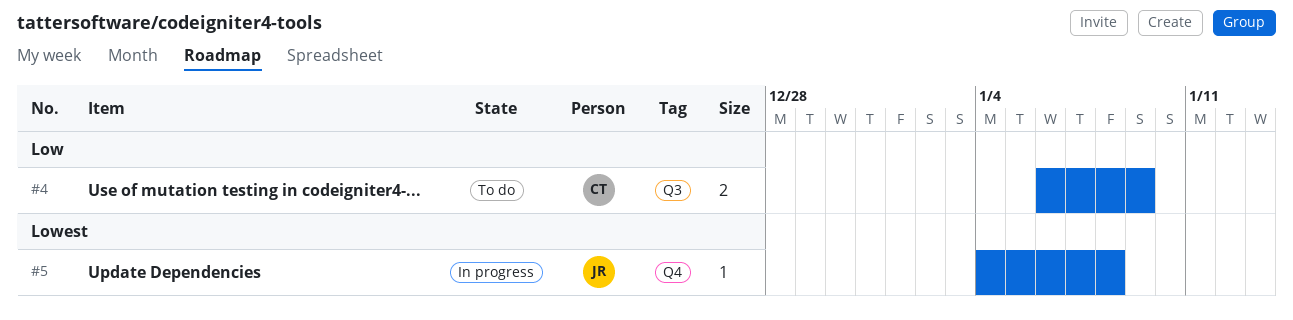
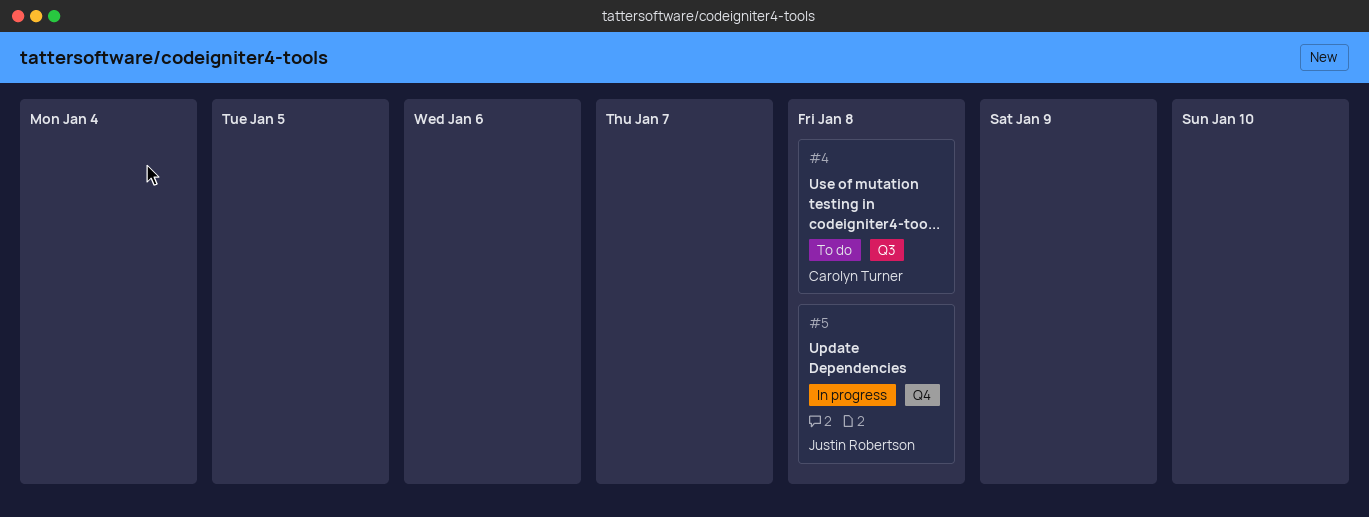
#4, due: Jan 9 -> Jan 8

